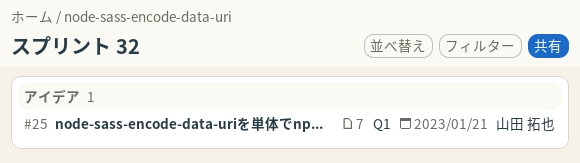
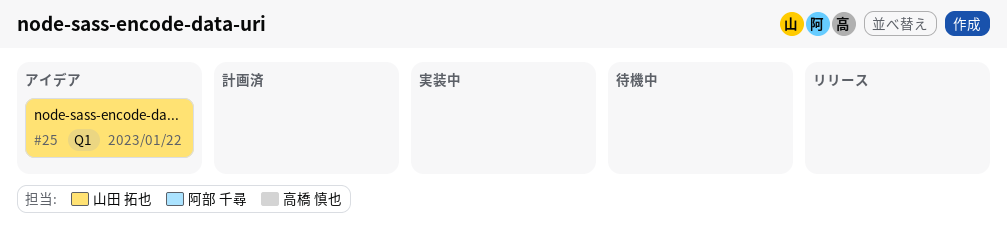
#25, due: Jan 21 -> Jan 22

